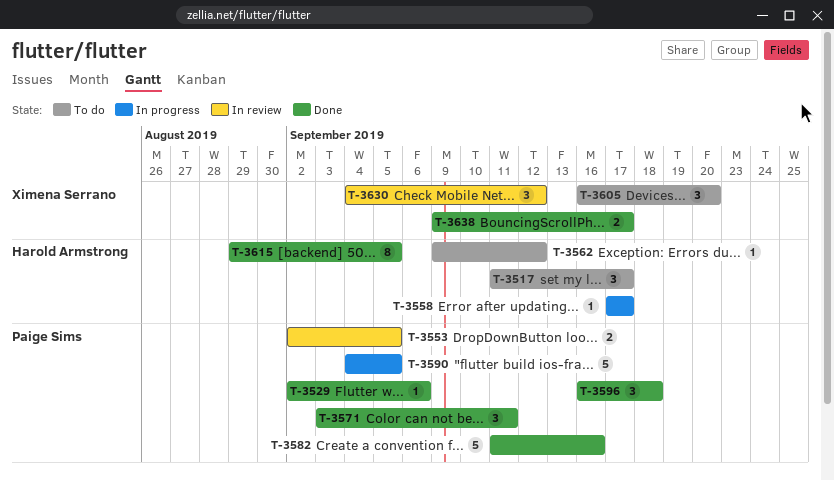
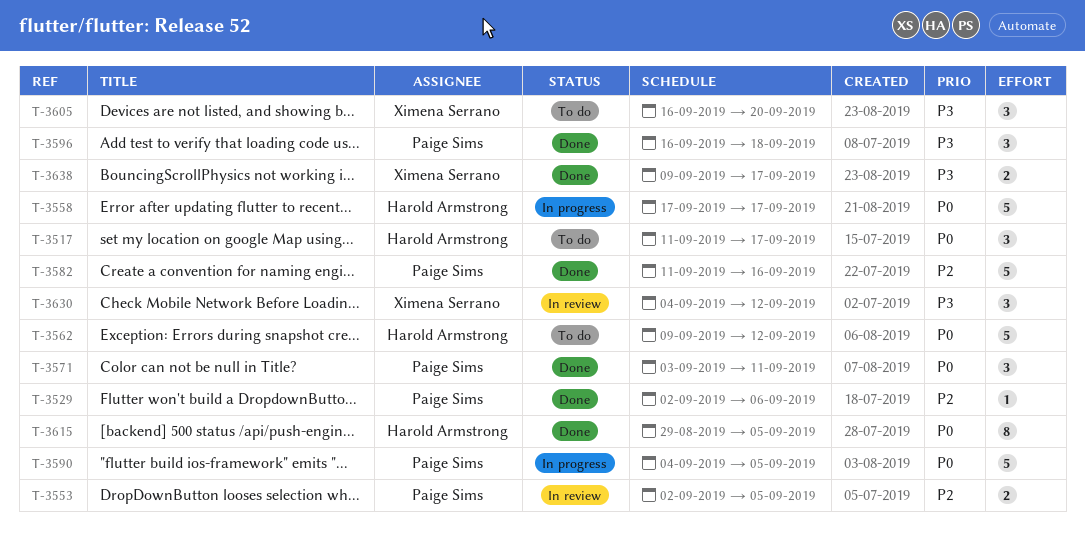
T-3558, estimate: 1 -> 5
T-3562, estimate: 1 -> 5

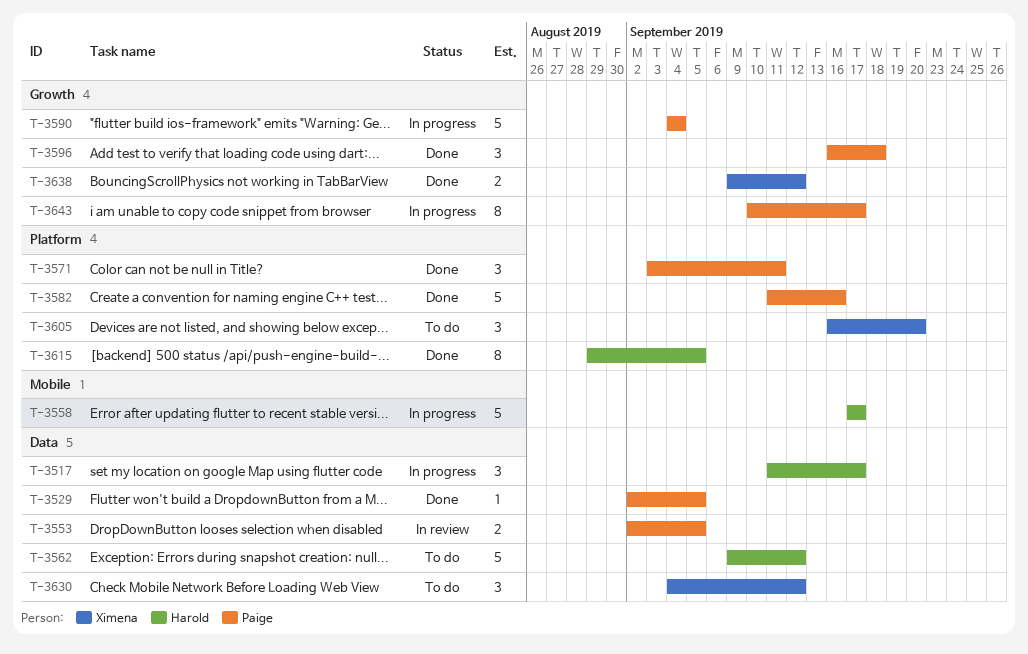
T-3517, status: To do -> In progress
T-3529, due: Sep 6 -> Sep 5
T-3590, due: Sep 5 -> Sep 4
T-3630, status: In review -> To do
T-3638, due: Sep 17 -> Sep 12
T-3643: none -> present

